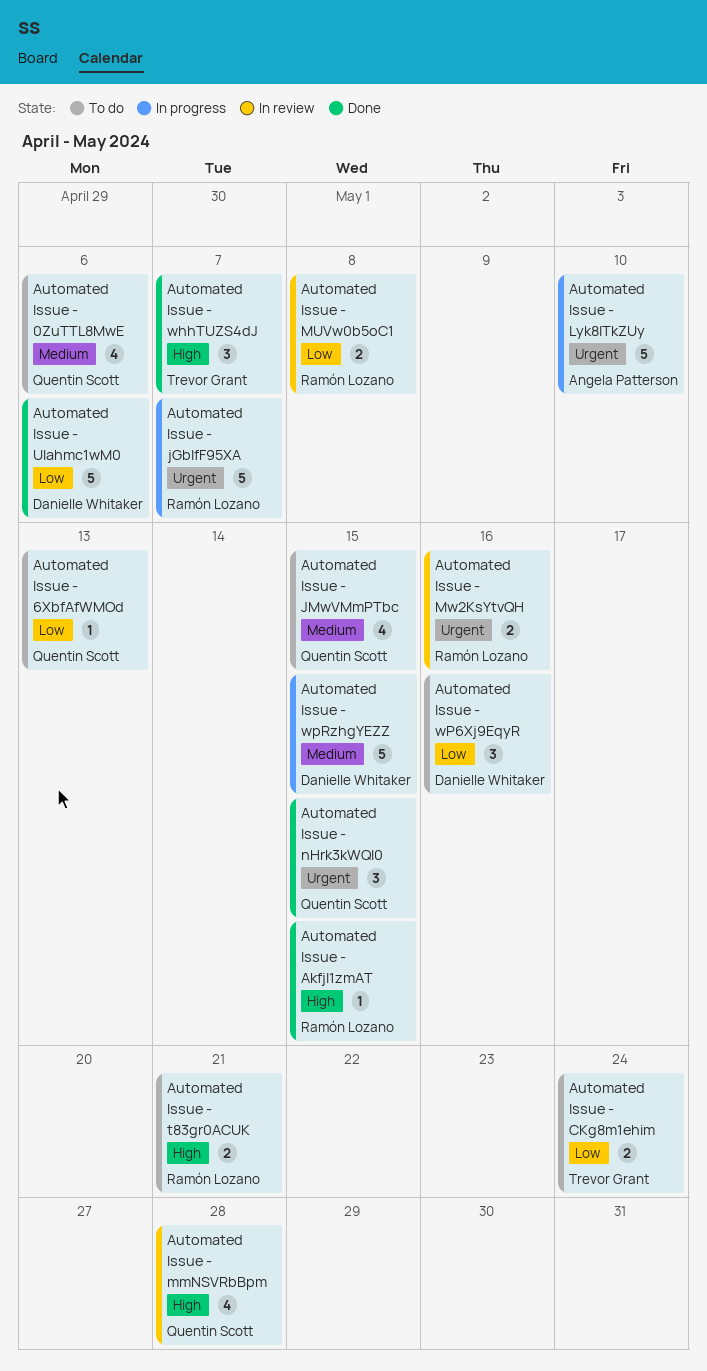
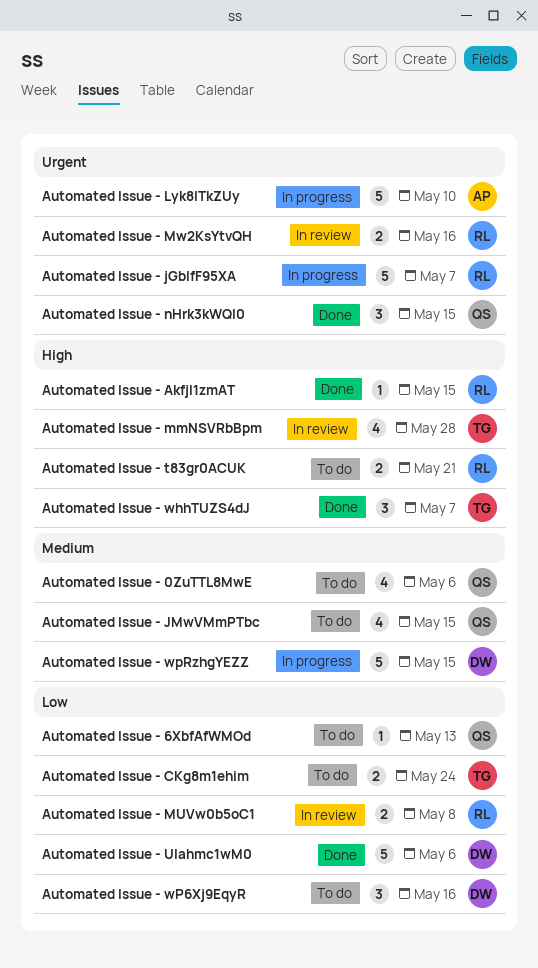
Automated Issue - mmNSVRbBpm, owner: Quentin Scott -> Trevor Grant

